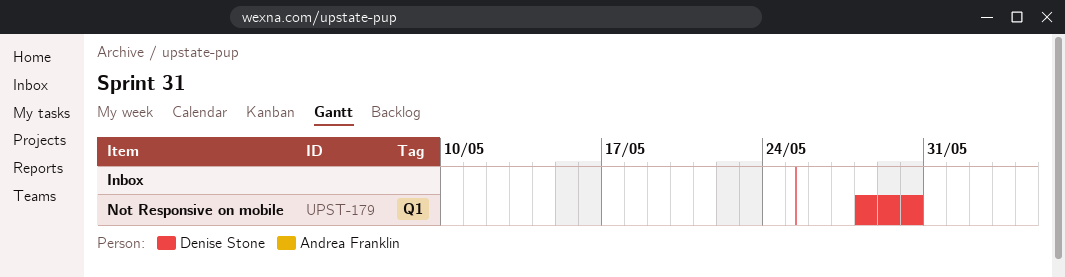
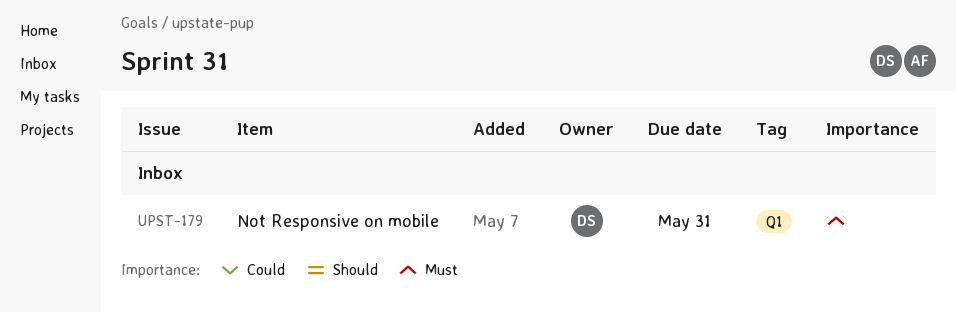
UPST-179, due: May 30 -> May 31

